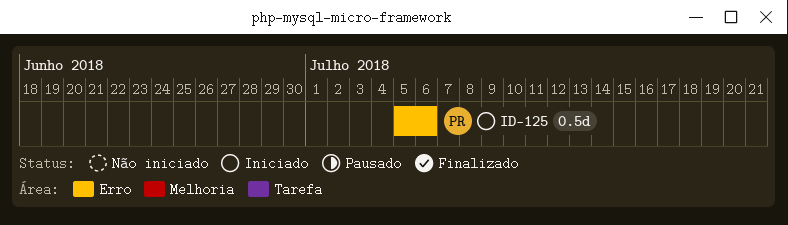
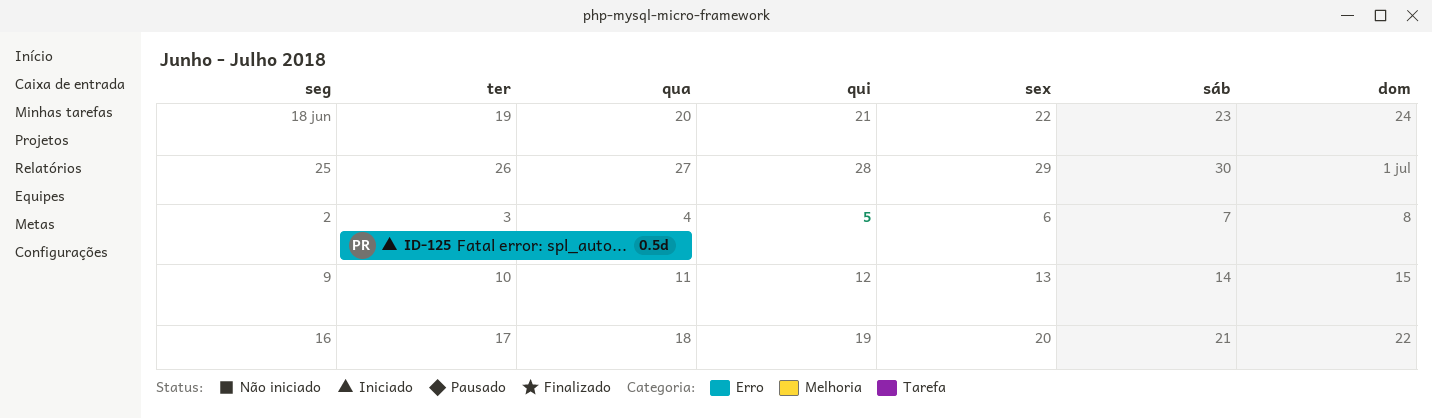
ID-125, start: Jul 5 -> Jul 3
ID-125, due: Jul 6 -> Jul 4

